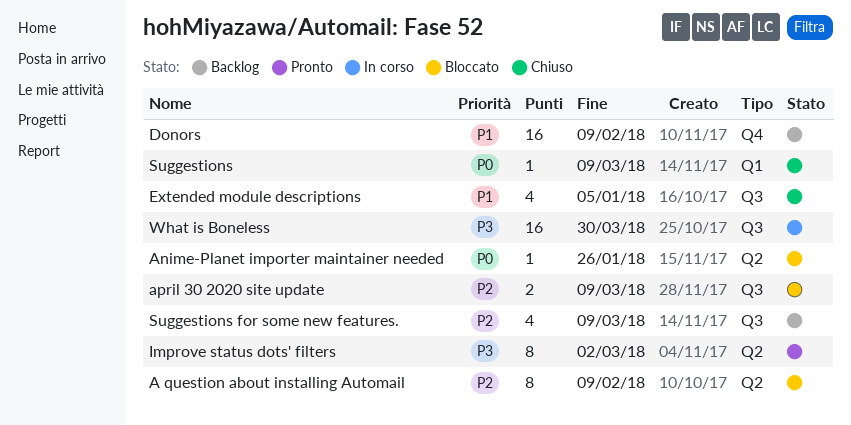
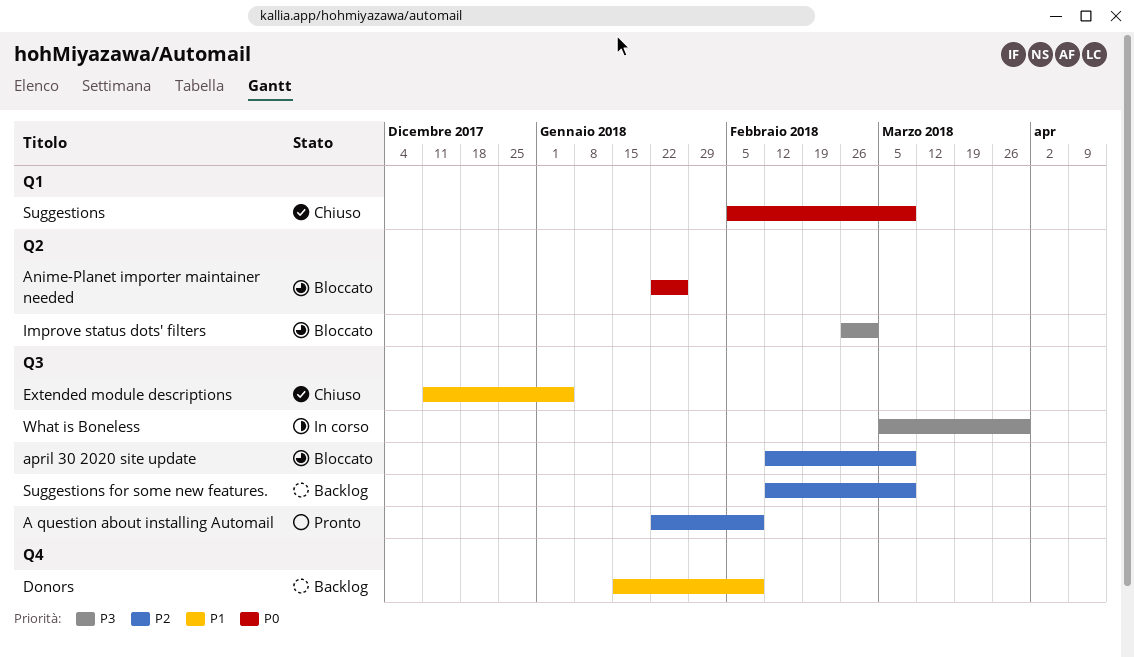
A question about installing Automail, status: Bloccato -> Pronto
A question about installing Automail, label: Q2 -> Q3
Improve status dots' filters, status: Pronto -> Bloccato

